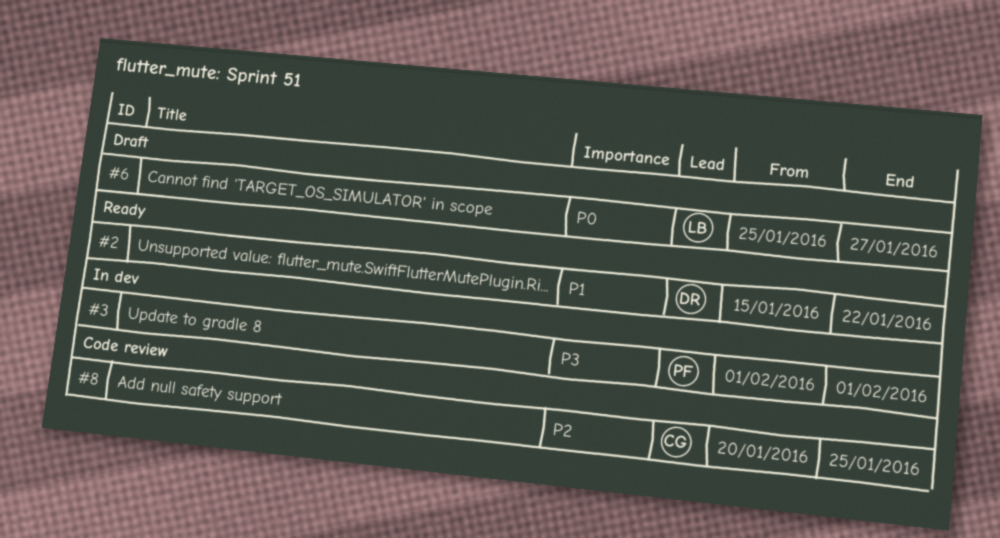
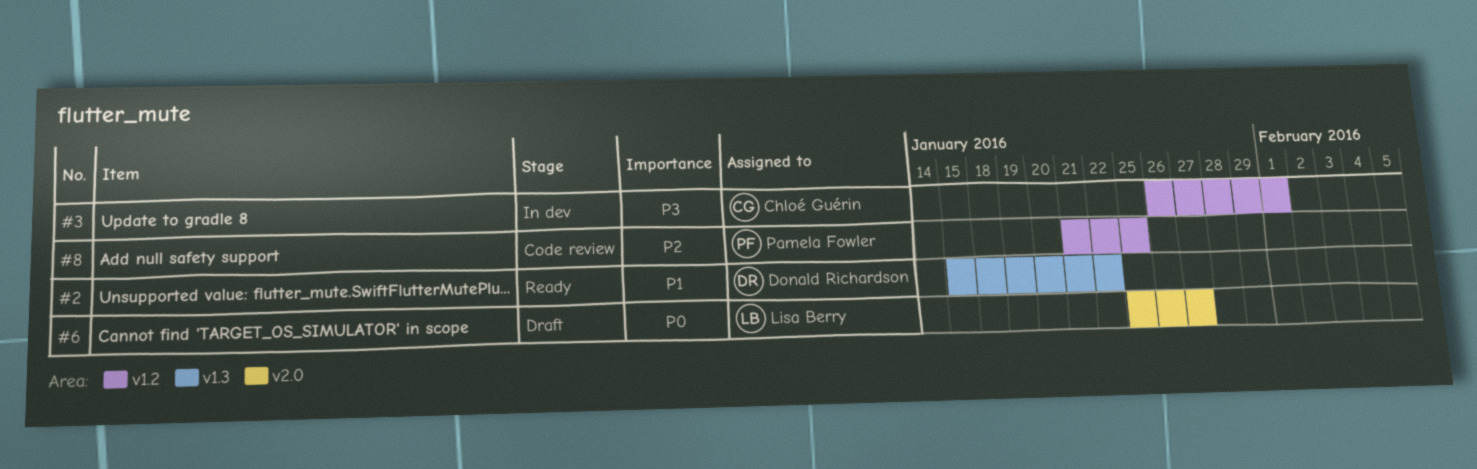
#3, owner: Pamela Fowler -> Chloé Guérin
#3, start: Feb 1 -> Jan 26
#8, owner: Chloé Guérin -> Pamela Fowler
#8, start: Jan 20 -> Jan 21

